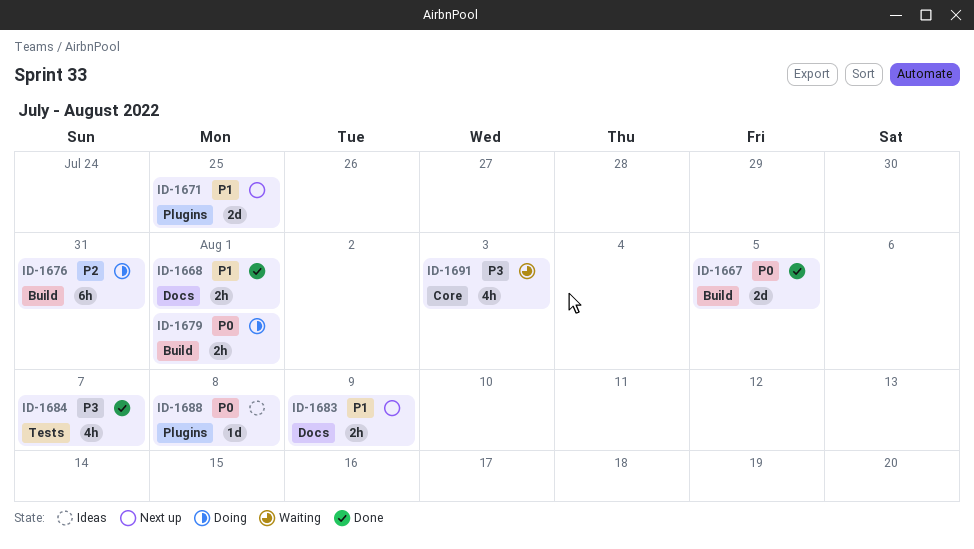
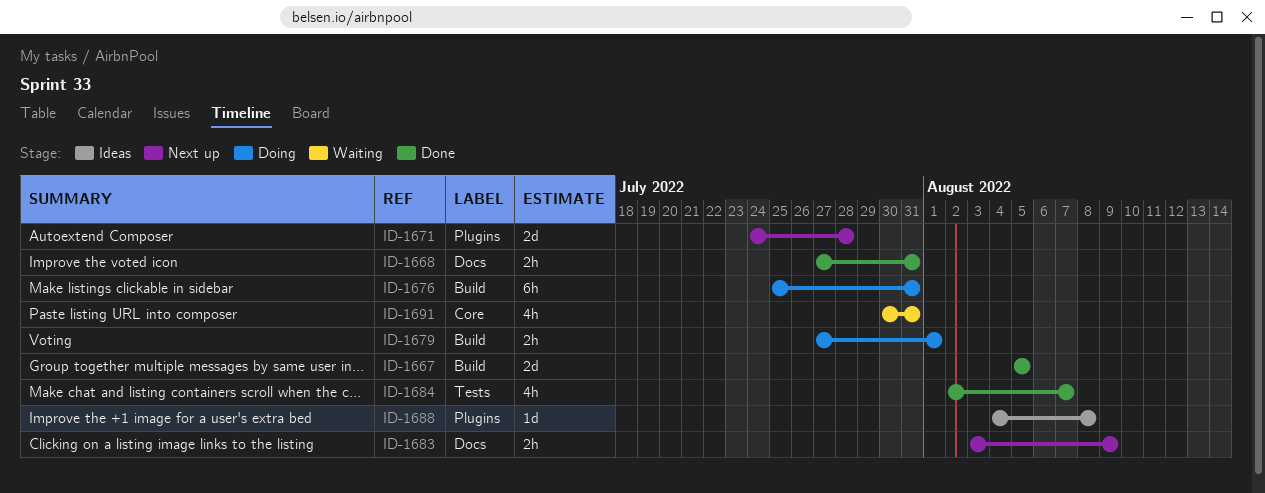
ID-1668, due: Aug 1 -> Jul 31
ID-1671, due: Jul 25 -> Jul 28
ID-1691, due: Aug 3 -> Jul 31

